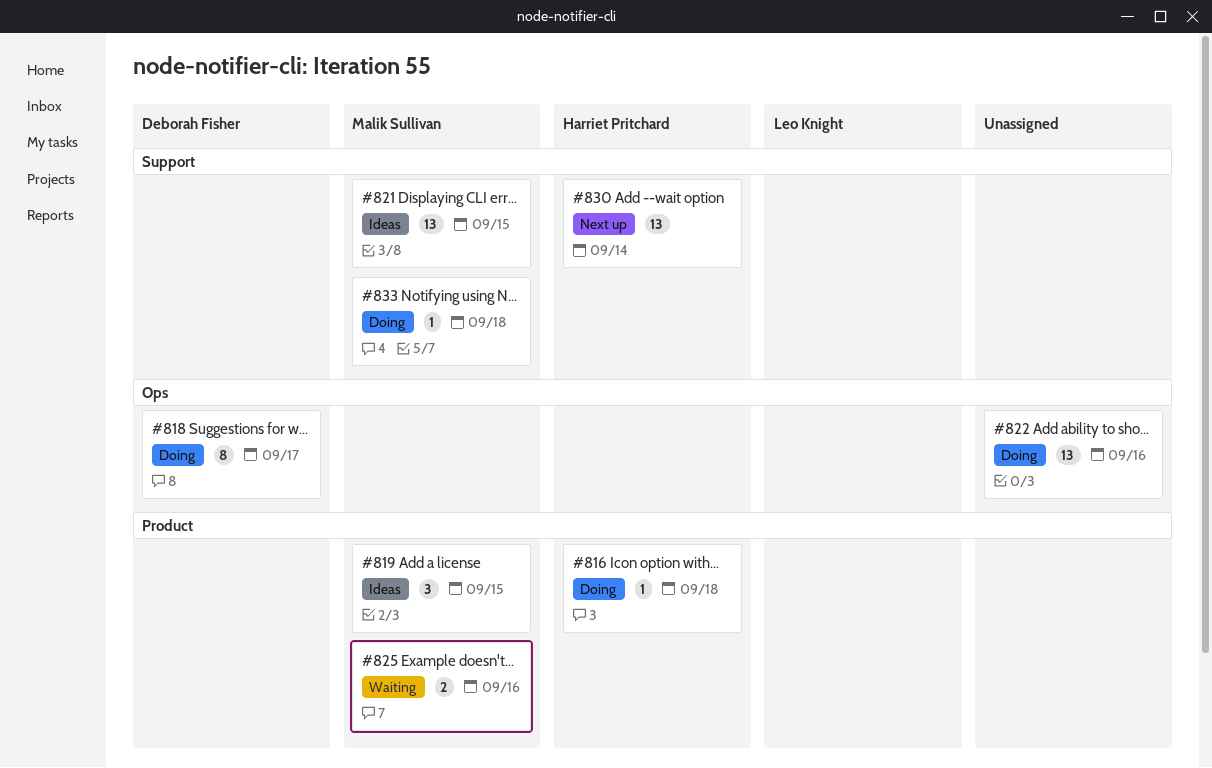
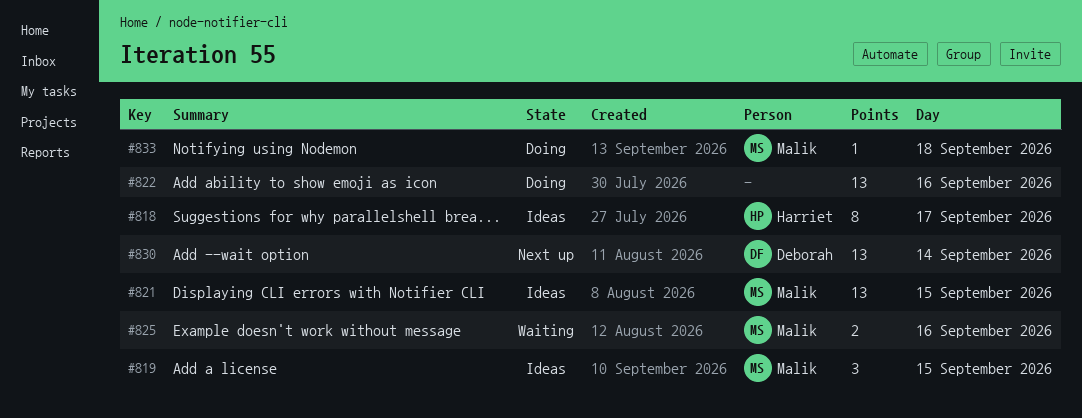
#816: present -> none
#818, status: Doing -> Ideas
#818, owner: Deborah Fisher -> Harriet Pritchard
#830, owner: Harriet Pritchard -> Deborah Fisher

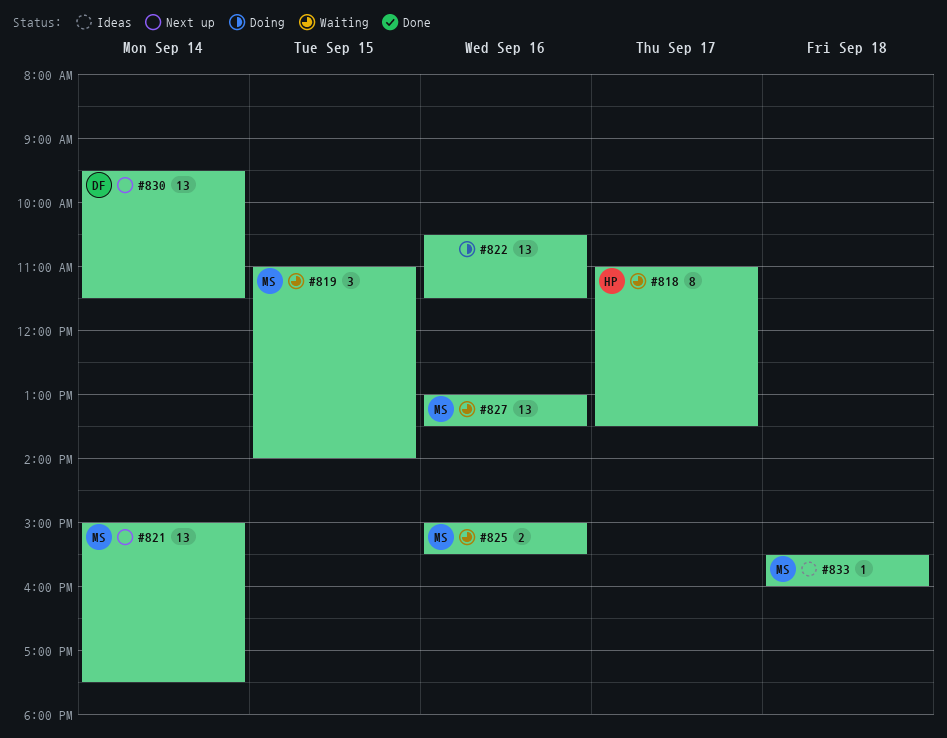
#818, status: Ideas -> Waiting
#819, status: Ideas -> Waiting
#821, status: Ideas -> Next up
#821, day: Sep 15 -> Sep 14
#827: none -> present
#833, status: Doing -> Ideas

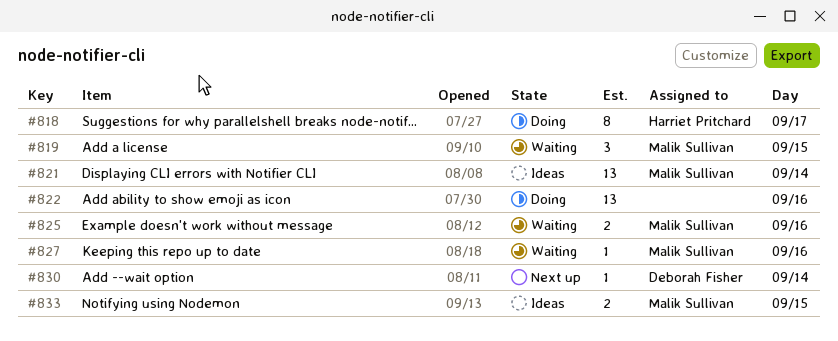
#818, status: Waiting -> Doing
#821, status: Next up -> Ideas
#827, estimate: 13 -> 1
#830, estimate: 13 -> 1
#833, estimate: 1 -> 2
#833, day: Sep 18 -> Sep 15

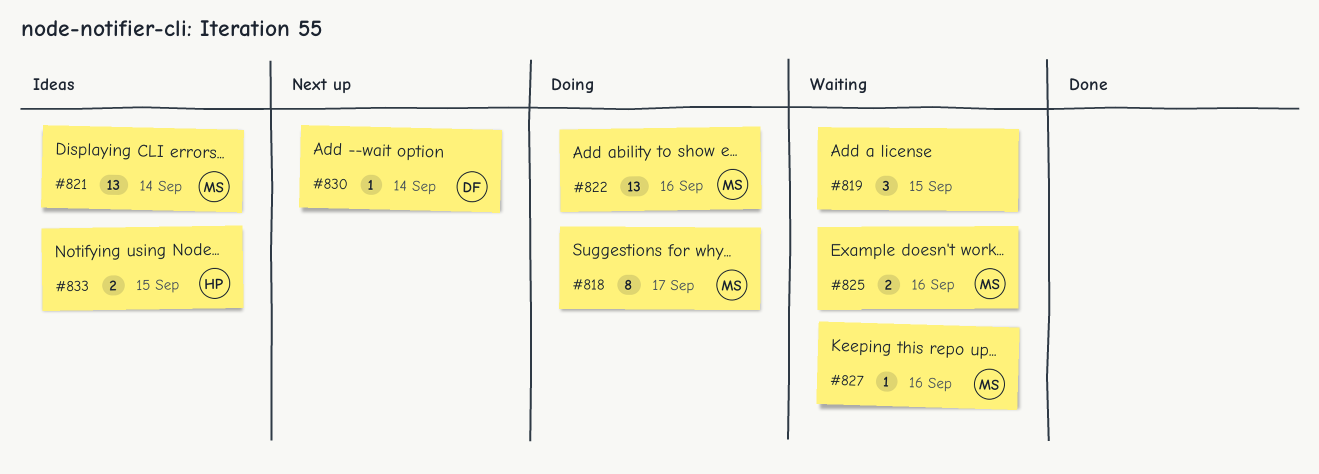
#818, owner: Harriet Pritchard -> Malik Sullivan
#819, owner: Malik Sullivan -> none
#822, owner: none -> Malik Sullivan
#833, owner: Malik Sullivan -> Harriet Pritchard

